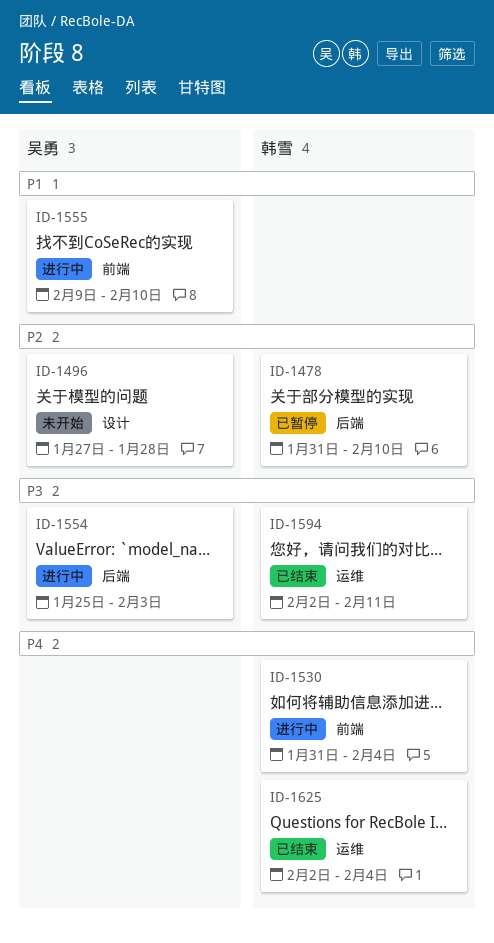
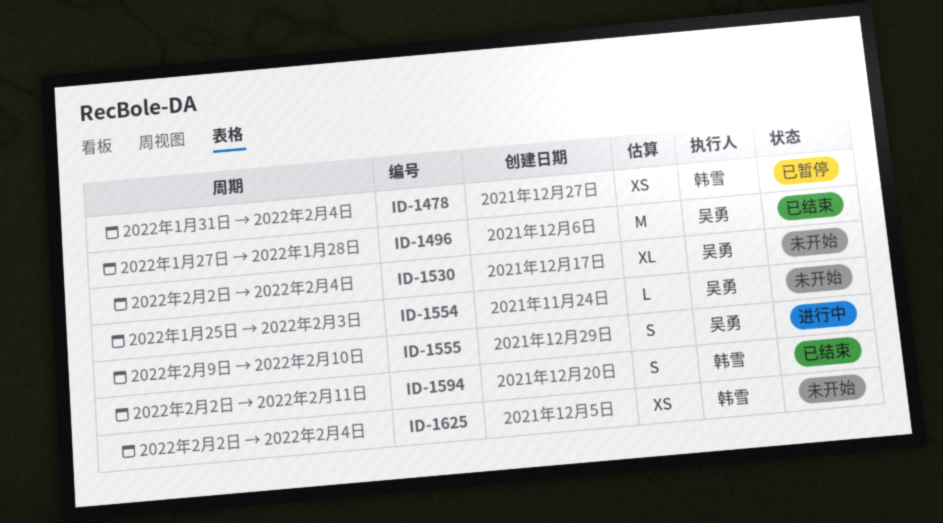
ID-1478, due: Feb 10 -> Feb 4
ID-1496, status: 未开始 -> 已结束
ID-1530, status: 进行中 -> 未开始
ID-1530, owner: 韩雪 -> 吴勇
ID-1530, start: Jan 31 -> Feb 2
ID-1554, status: 进行中 -> 未开始
ID-1625, status: 已结束 -> 未开始

